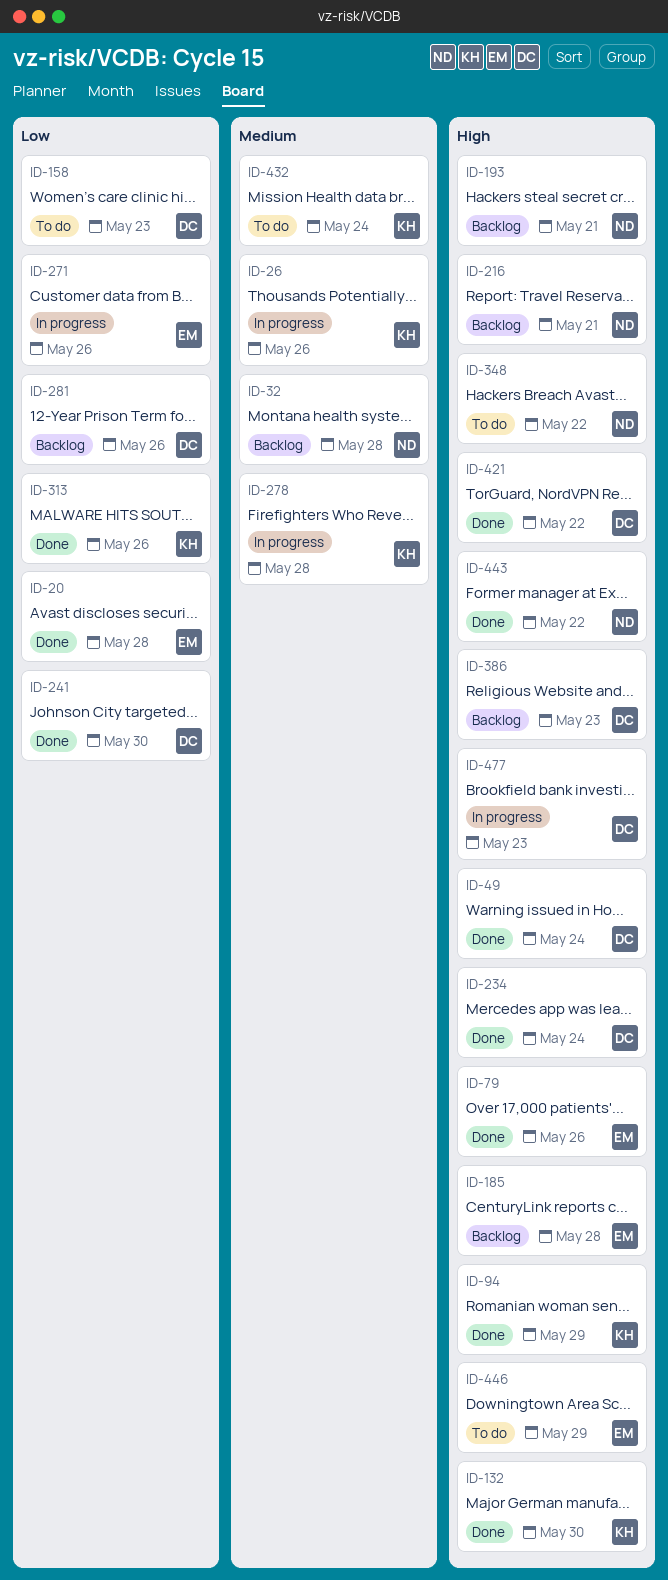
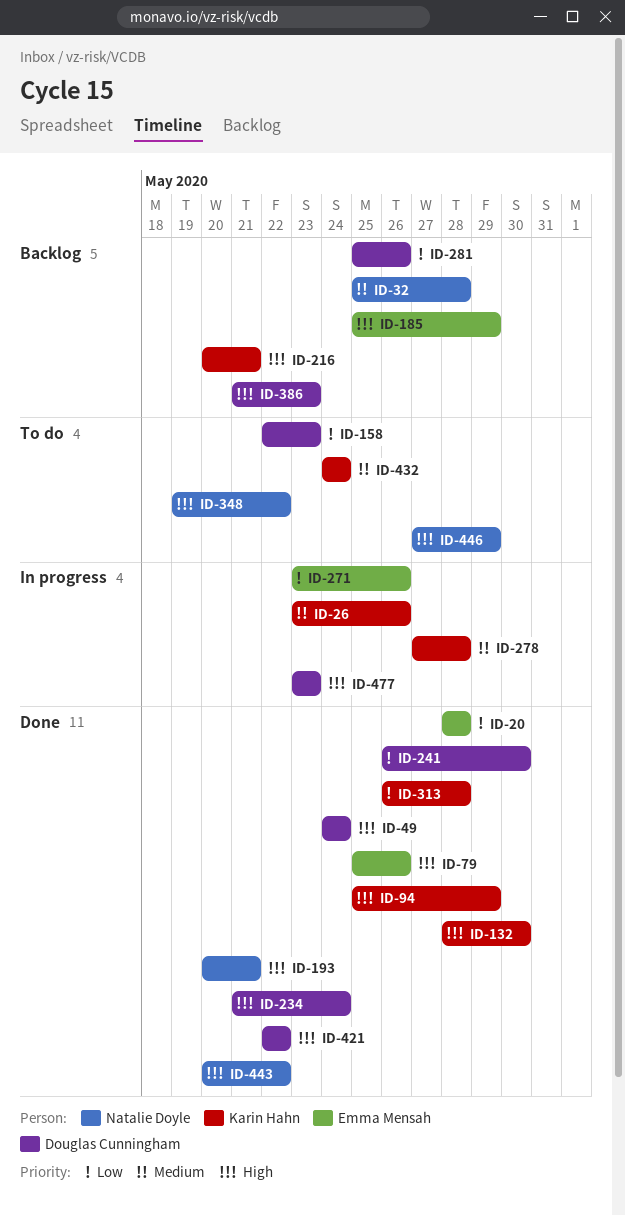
ID-185, due: May 28 -> May 29
ID-193, status: Backlog -> Done
ID-216, owner: Natalie Doyle -> Karin Hahn
ID-313, due: May 26 -> May 28
ID-446, owner: Emma Mensah -> Natalie Doyle

